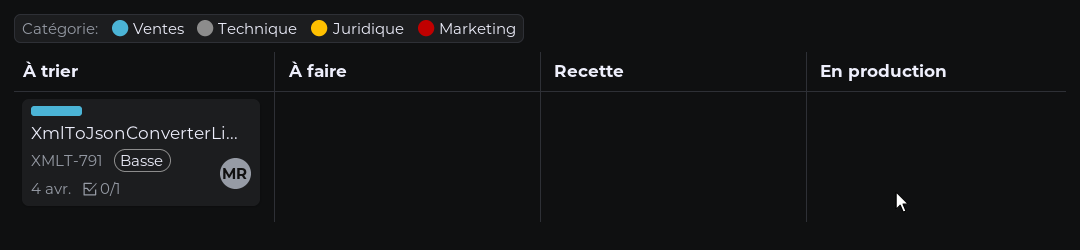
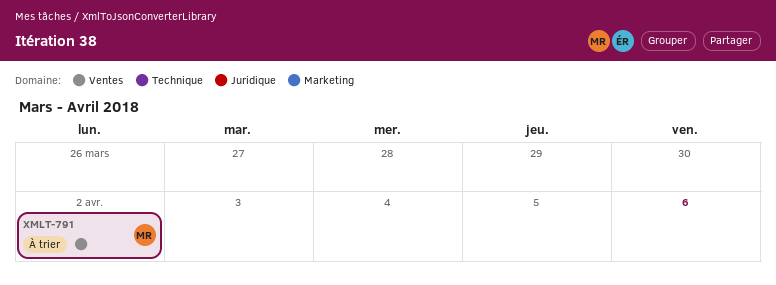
XMLT-791, due: Apr 4 -> Apr 2

